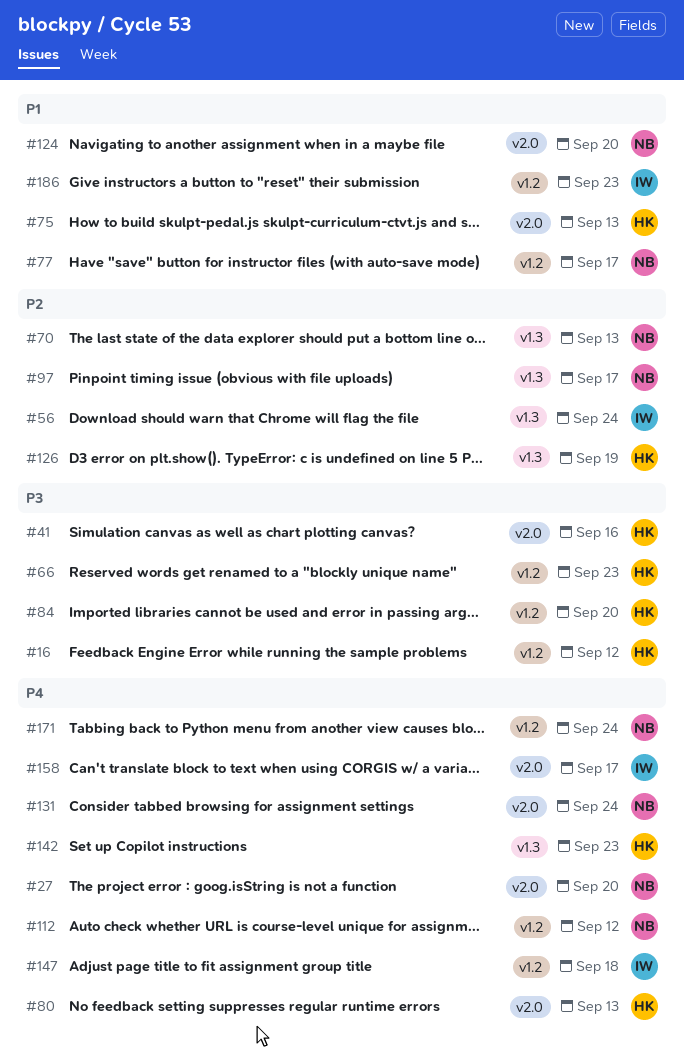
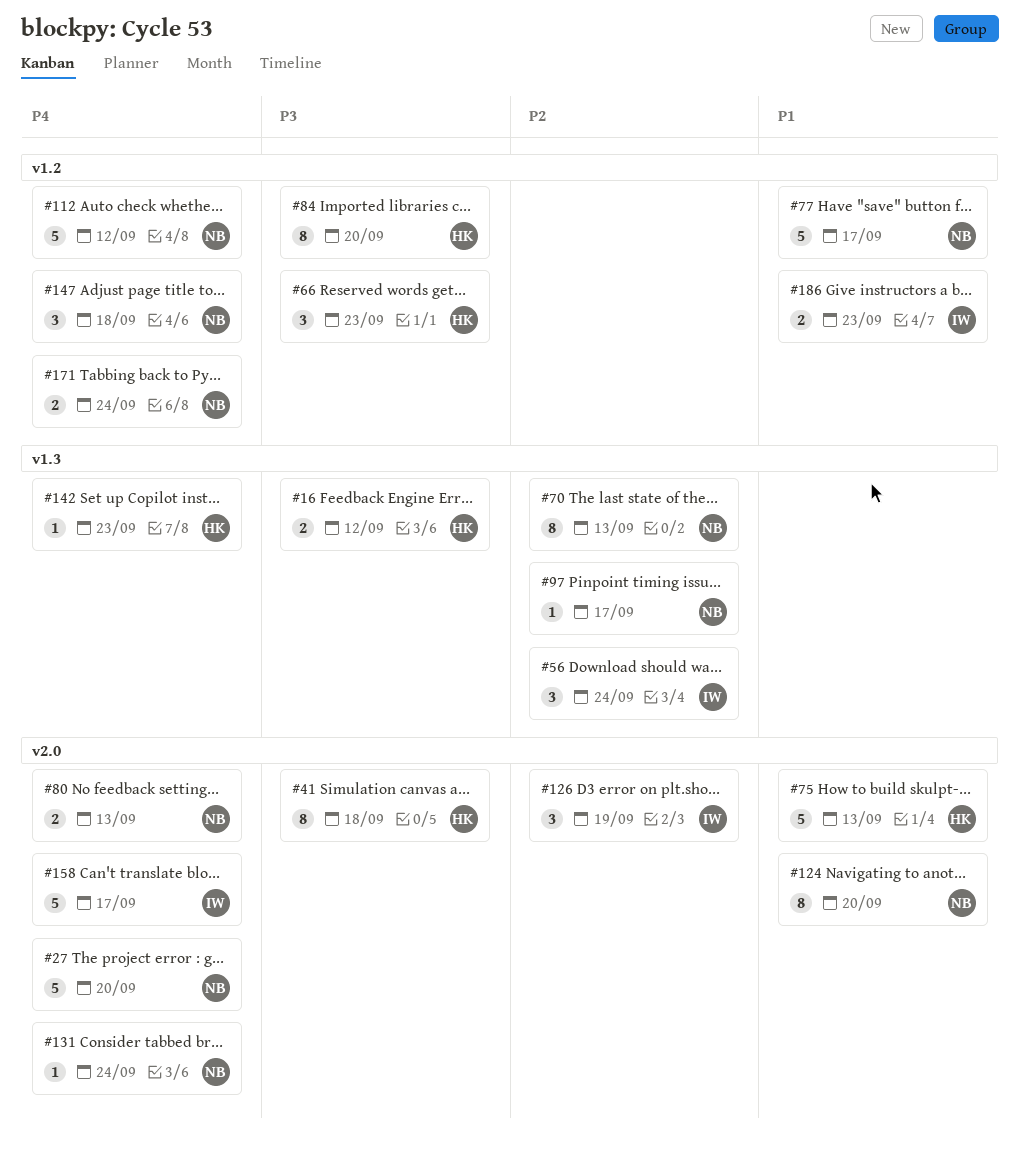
#16, label: v1.2 -> v1.3
#41, due: Sep 16 -> Sep 18
#80, owner: HK -> NB
#126, owner: HK -> IW
#126, label: v1.3 -> v2.0
#147, owner: IW -> NB

